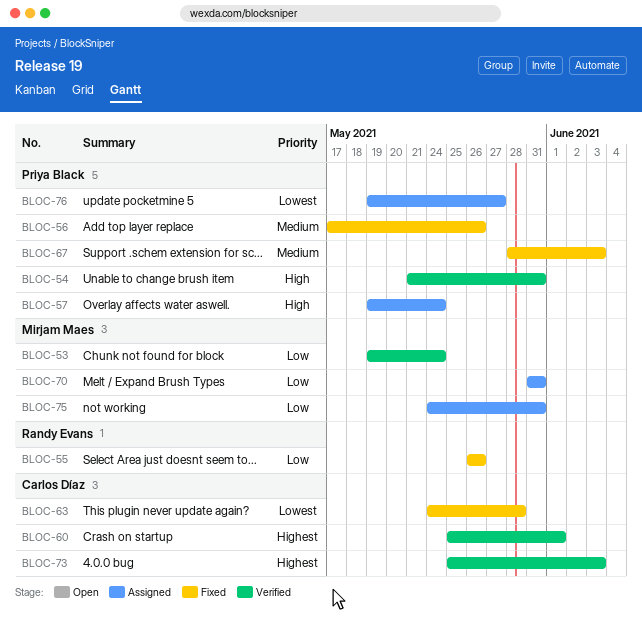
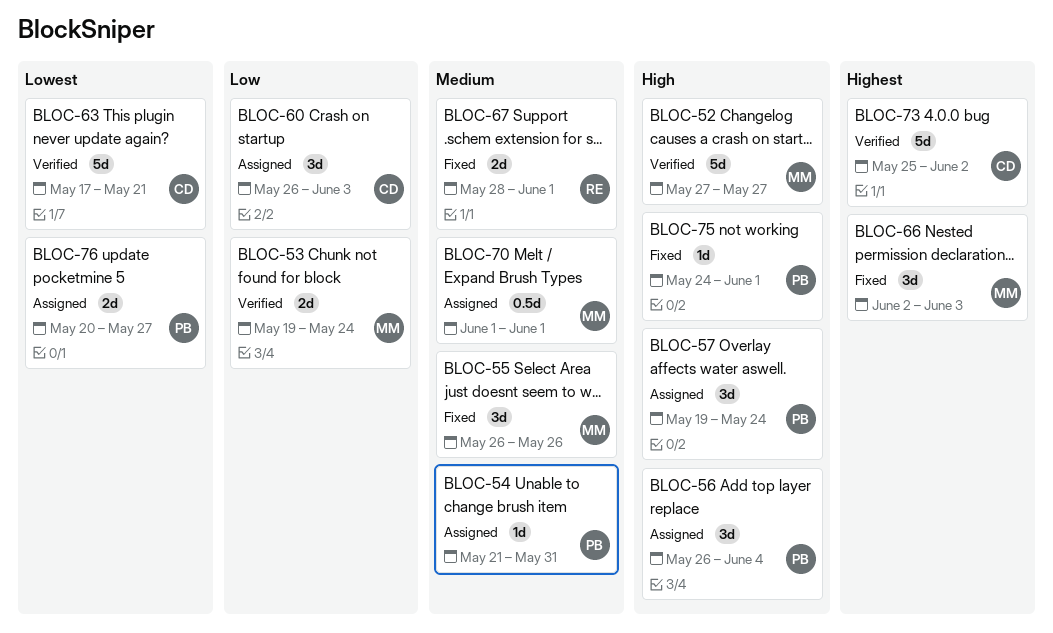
BLOC-52: none -> present
BLOC-54, status: Verified -> Assigned
BLOC-54, priority: High -> Medium
BLOC-55, owner: Randy Evans -> Mirjam Maes
BLOC-55, priority: Low -> Medium
BLOC-56, status: Fixed -> Assigned
BLOC-56, priority: Medium -> High
BLOC-56, start: May 17 -> May 26
BLOC-56, due: May 26 -> Jun 4
BLOC-60, status: Verified -> Assigned
BLOC-60, priority: Highest -> Low
BLOC-60, start: May 25 -> May 26
BLOC-60, due: Jun 1 -> Jun 3
BLOC-63, status: Fixed -> Verified
BLOC-63, start: May 24 -> May 17
BLOC-63, due: May 28 -> May 21
BLOC-66: none -> present
BLOC-67, owner: Priya Black -> Randy Evans
BLOC-67, due: Jun 3 -> Jun 1
BLOC-70, priority: Low -> Medium
BLOC-70, start: May 31 -> Jun 1
BLOC-70, due: May 31 -> Jun 1
BLOC-73, due: Jun 3 -> Jun 2
BLOC-75, status: Assigned -> Fixed
BLOC-75, owner: Mirjam Maes -> Priya Black
BLOC-75, priority: Low -> High
BLOC-75, due: May 31 -> Jun 1
BLOC-76, start: May 19 -> May 20

